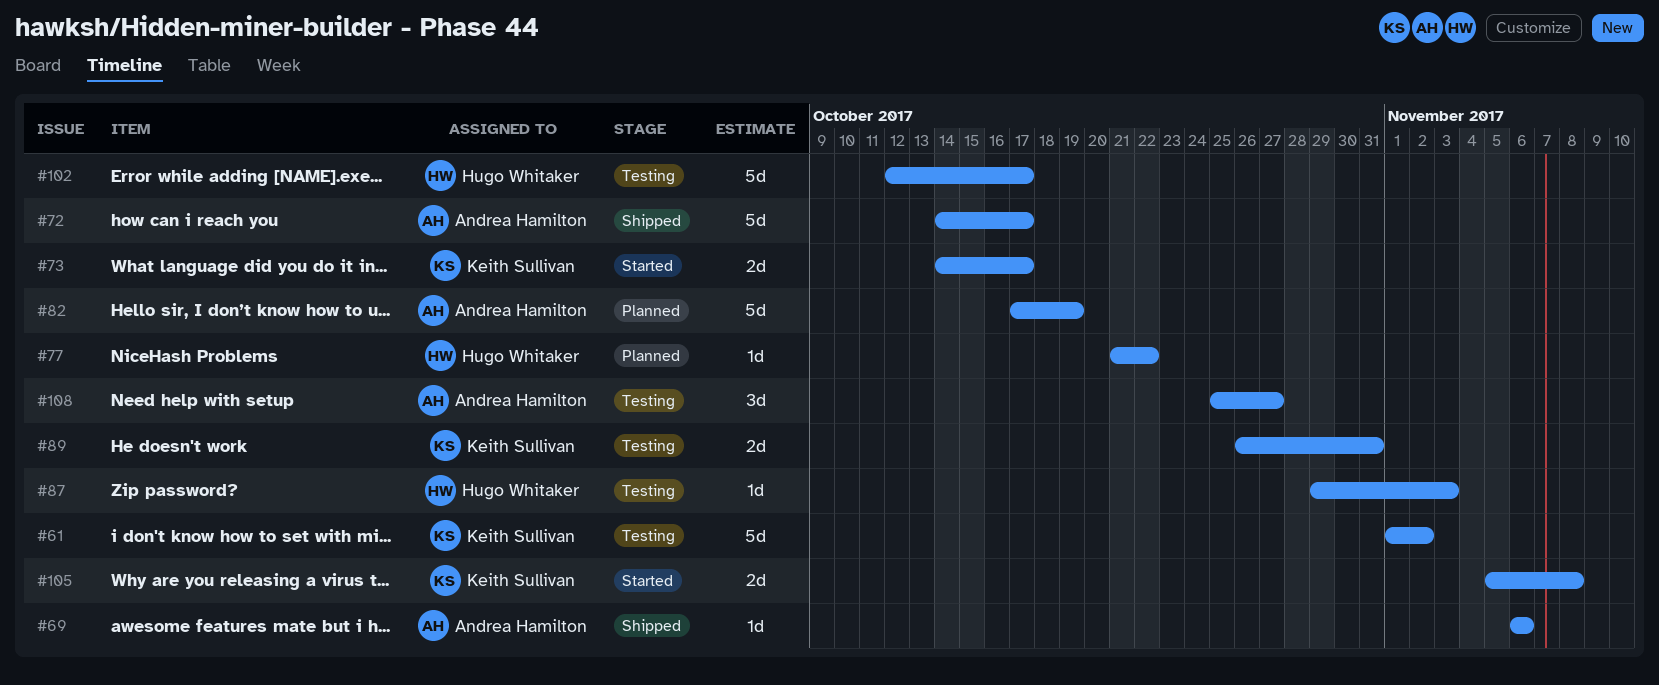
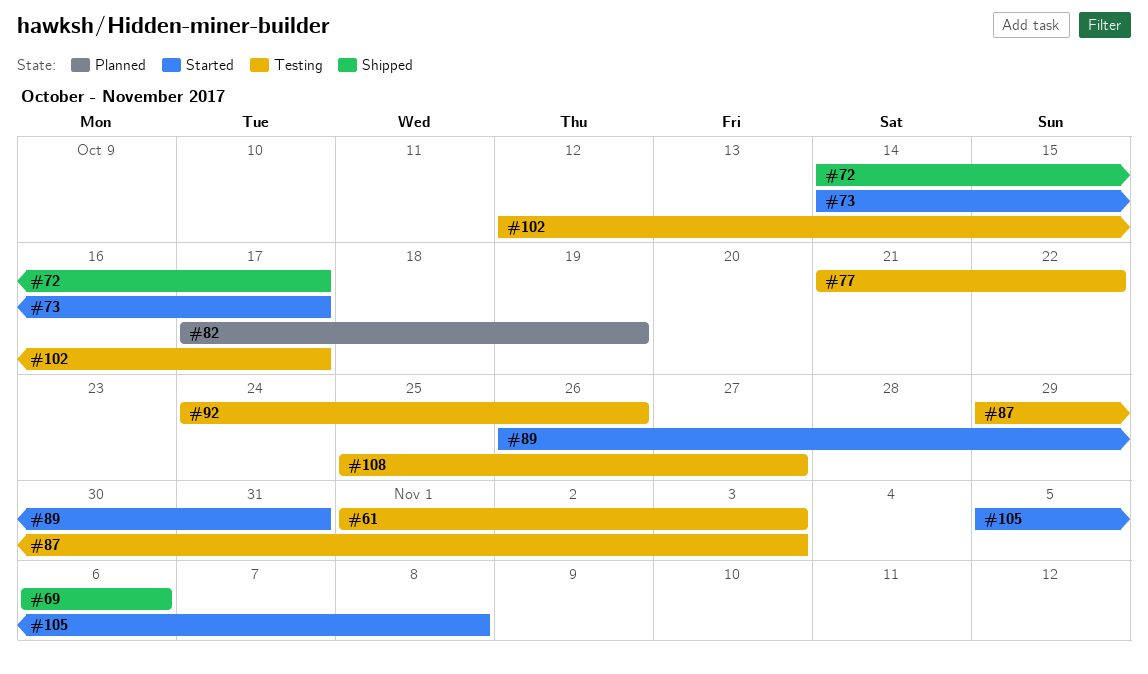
#61, due: Nov 2 -> Nov 3
#77, status: Planned -> Testing
#89, status: Testing -> Started
#92: none -> present

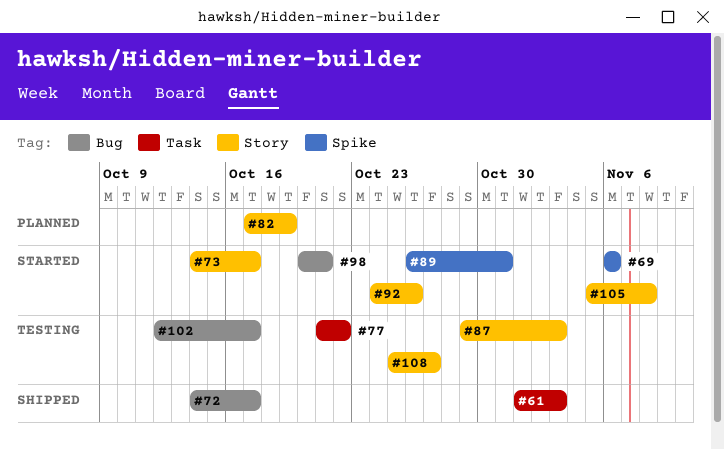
#61, status: Testing -> Shipped
#69, status: Shipped -> Started
#92, status: Testing -> Started
#98: none -> present

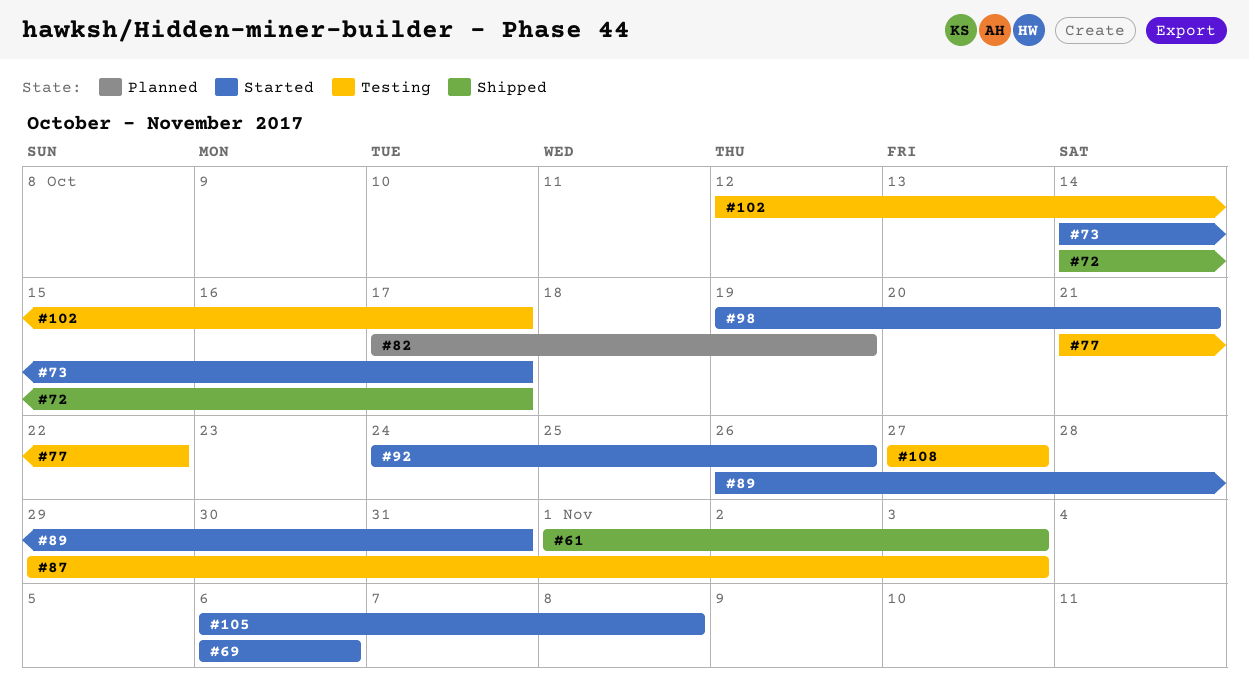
#98, start: Oct 20 -> Oct 19
#105, start: Nov 5 -> Nov 6
#108, start: Oct 25 -> Oct 27

